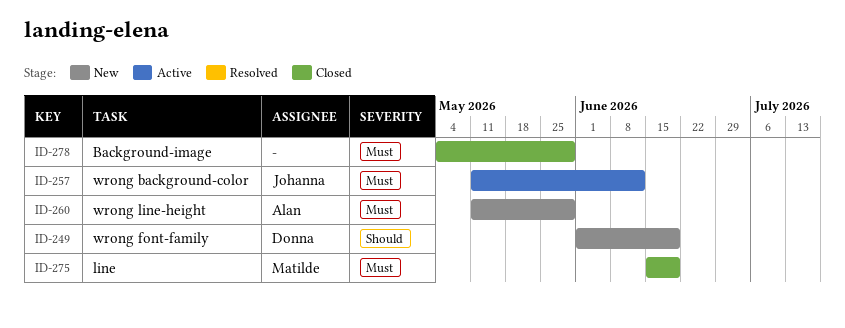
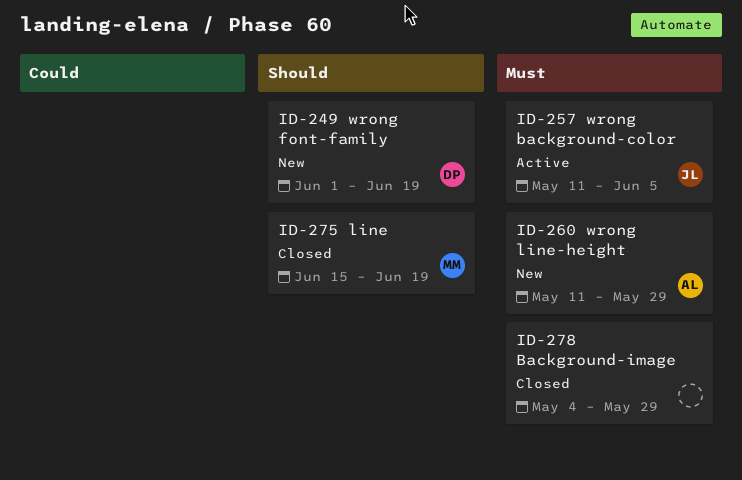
ID-257, due: Jun 12 -> Jun 5
ID-275, priority: Must -> Should

